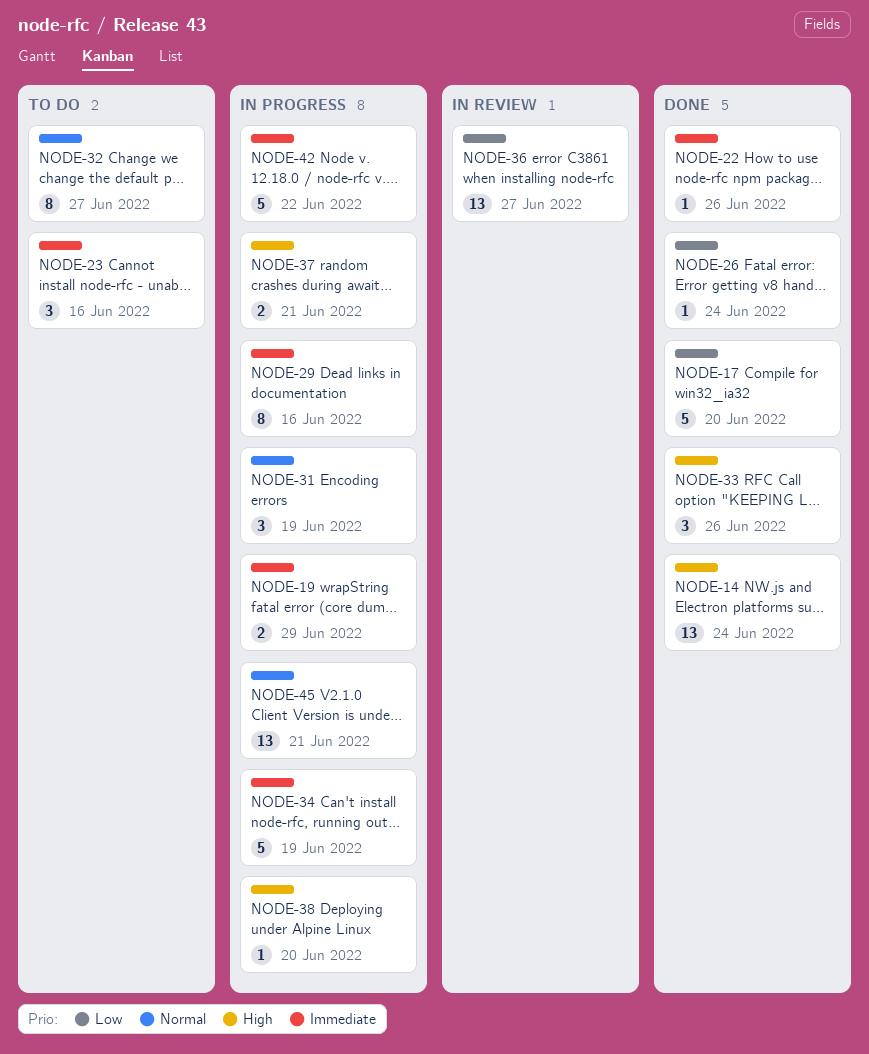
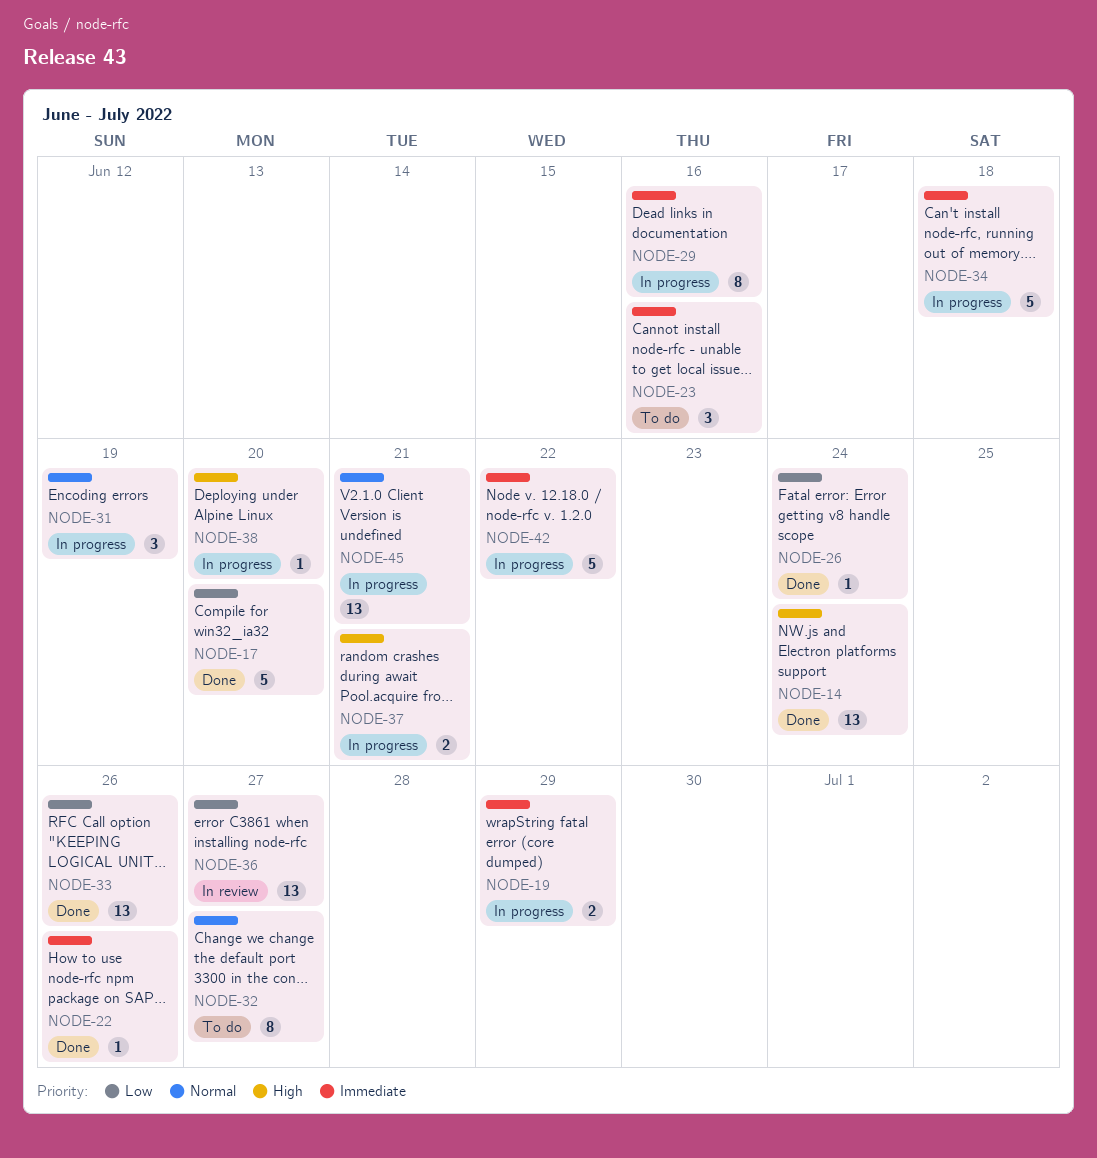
NODE-33, priority: High -> Low
NODE-33, estimate: 3 -> 13
NODE-34, due: Jun 19 -> Jun 18

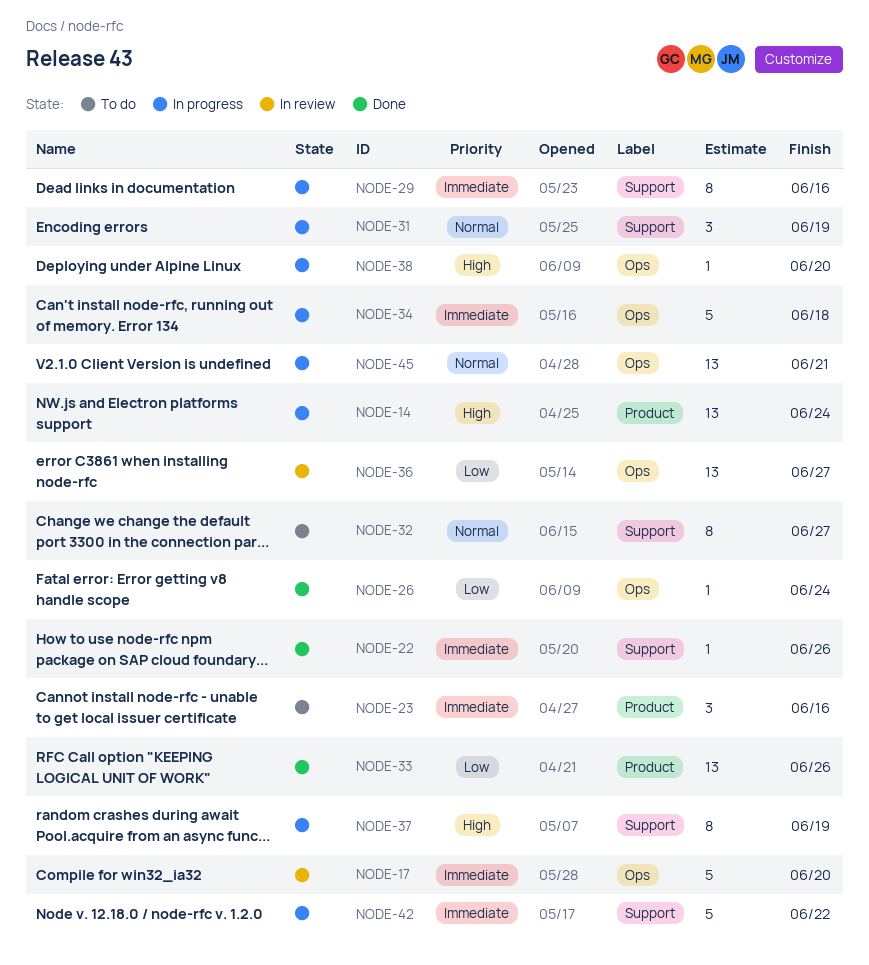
NODE-14, status: Done -> In progress
NODE-17, status: Done -> In review
NODE-17, priority: Low -> Immediate
NODE-19: present -> none
NODE-37, estimate: 2 -> 8
NODE-37, due: Jun 21 -> Jun 19

